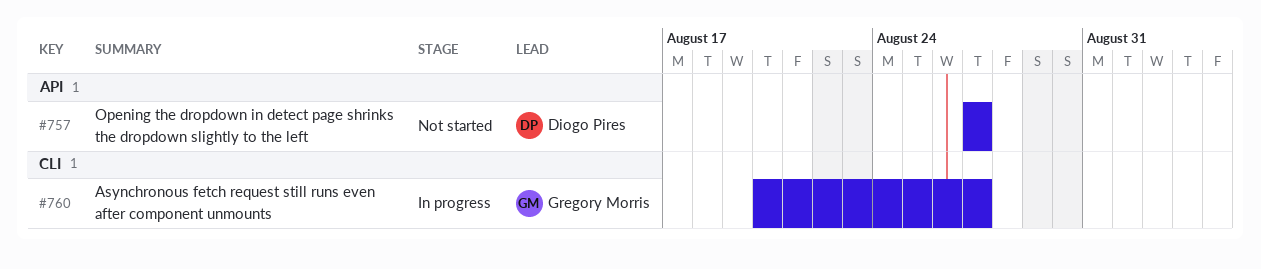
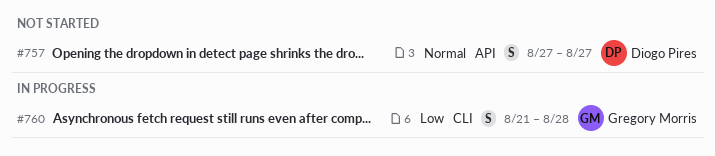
#760, start: Aug 20 -> Aug 21
#760, due: Aug 27 -> Aug 28

